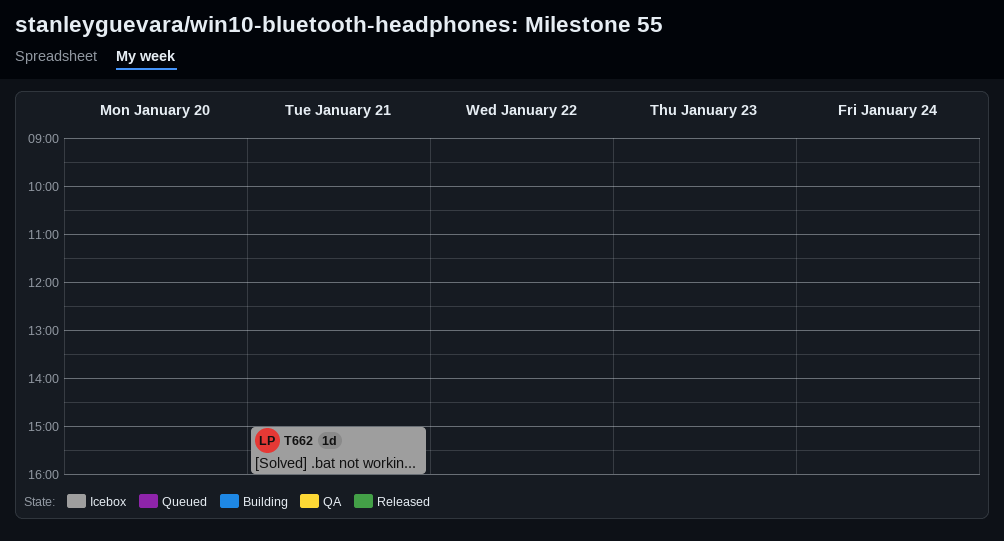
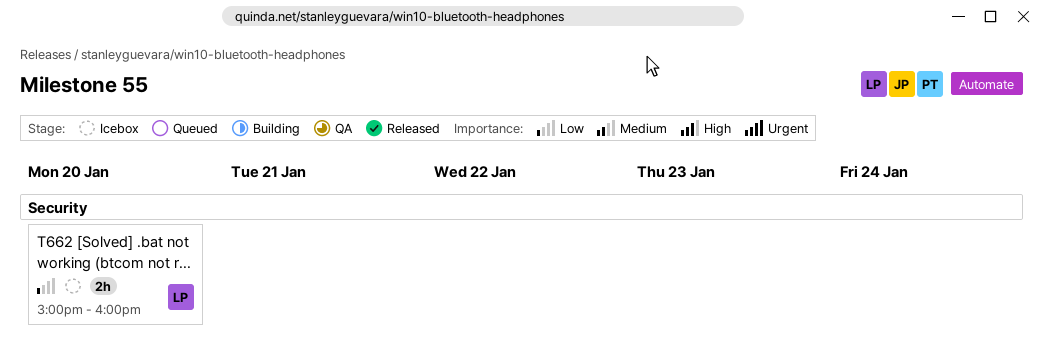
T662, estimate: 1d -> 2h
T662, day: Jan 21 -> Jan 20

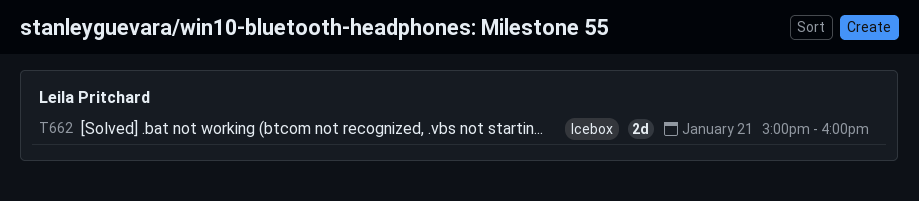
T662, estimate: 2h -> 2d
T662, day: Jan 20 -> Jan 21

